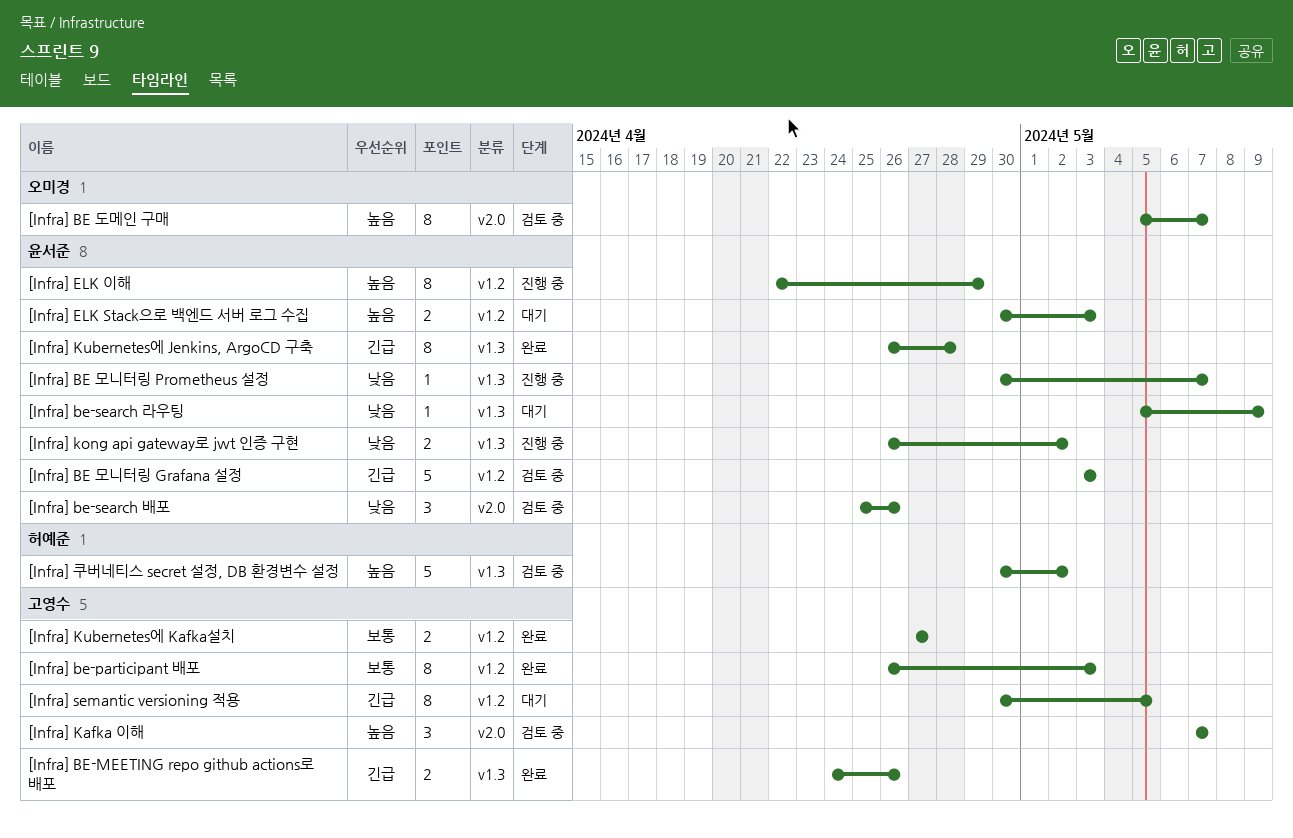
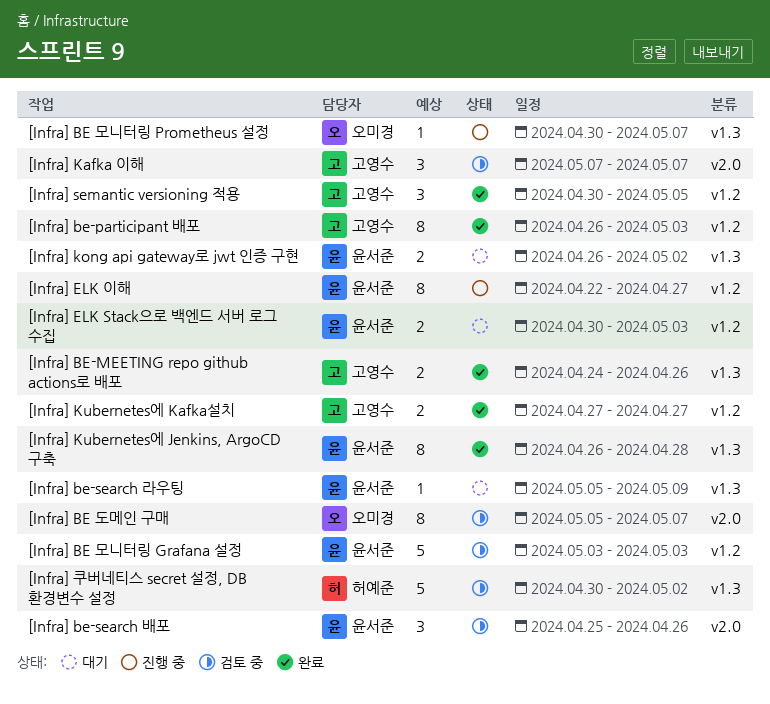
[Infra] BE 모니터링 Prometheus 설정, owner: 윤서준 -> 오미경
[Infra] ELK 이해, due: Apr 29 -> Apr 27
[Infra] kong api gateway로 jwt 인증 구현, status: 진행 중 -> 대기
[Infra] semantic versioning 적용, status: 대기 -> 완료
[Infra] semantic versioning 적용, estimate: 8 -> 3

